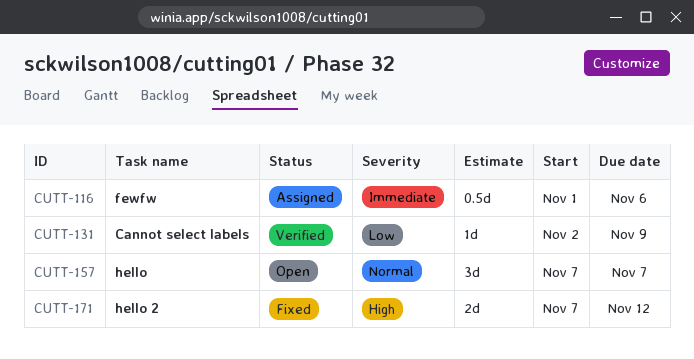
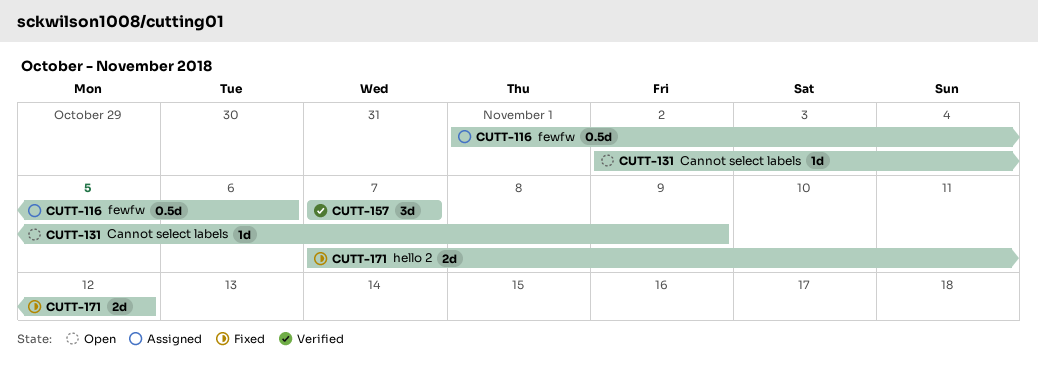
CUTT-131, status: Verified -> Open
CUTT-157, status: Open -> Verified

